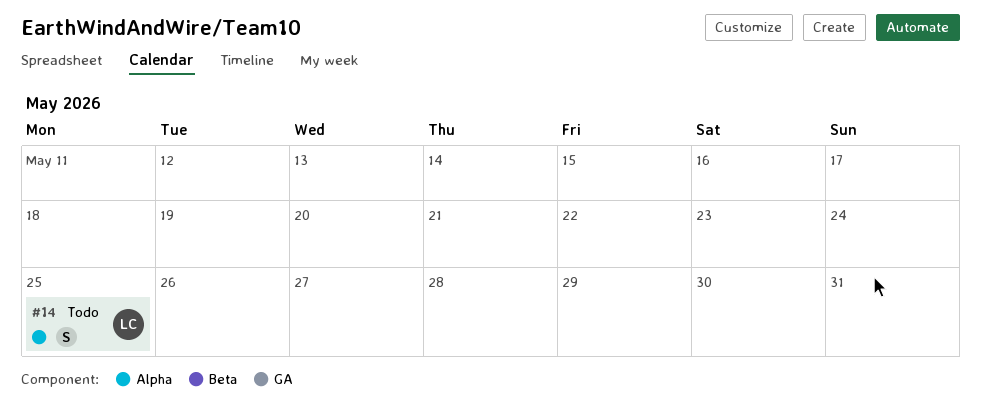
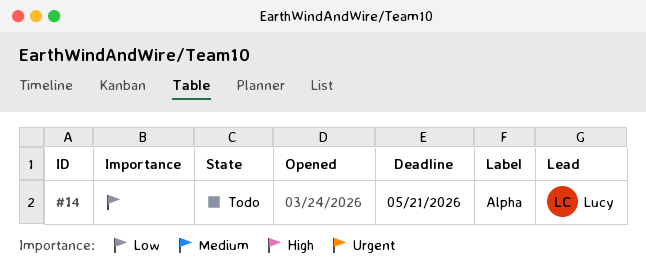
#14, due: May 25 -> May 21

